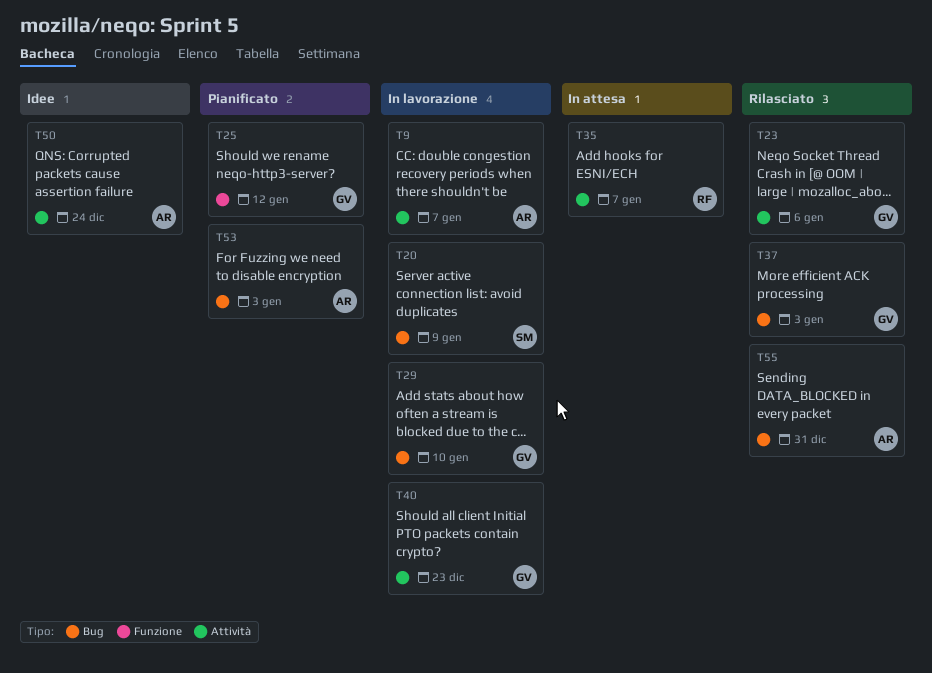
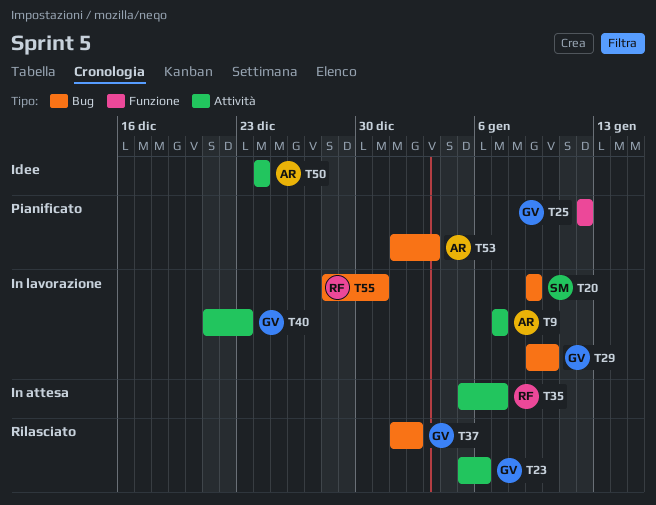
T37, due: Jan 3 -> Jan 2
T55, status: Rilasciato -> In lavorazione
T55, owner: AR -> RF

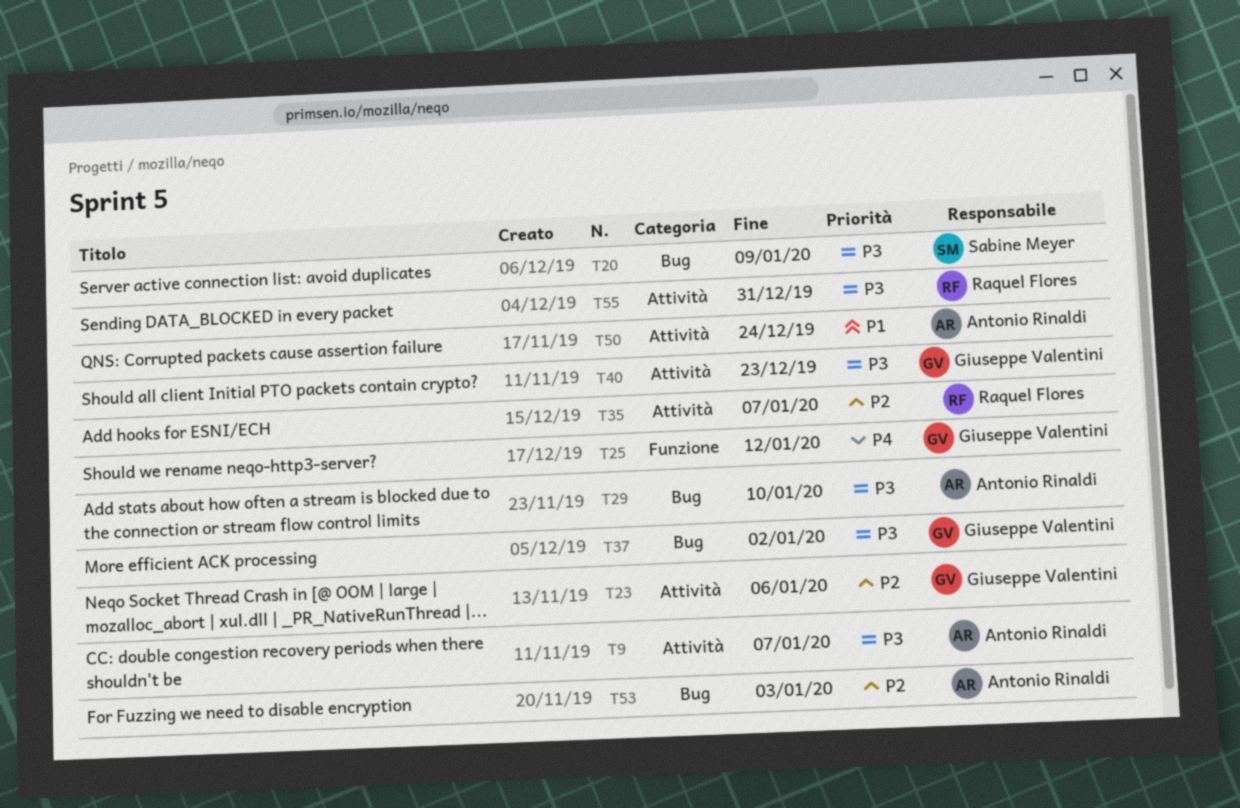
T29, owner: Giuseppe Valentini -> Antonio Rinaldi
T55, label: Bug -> Attività

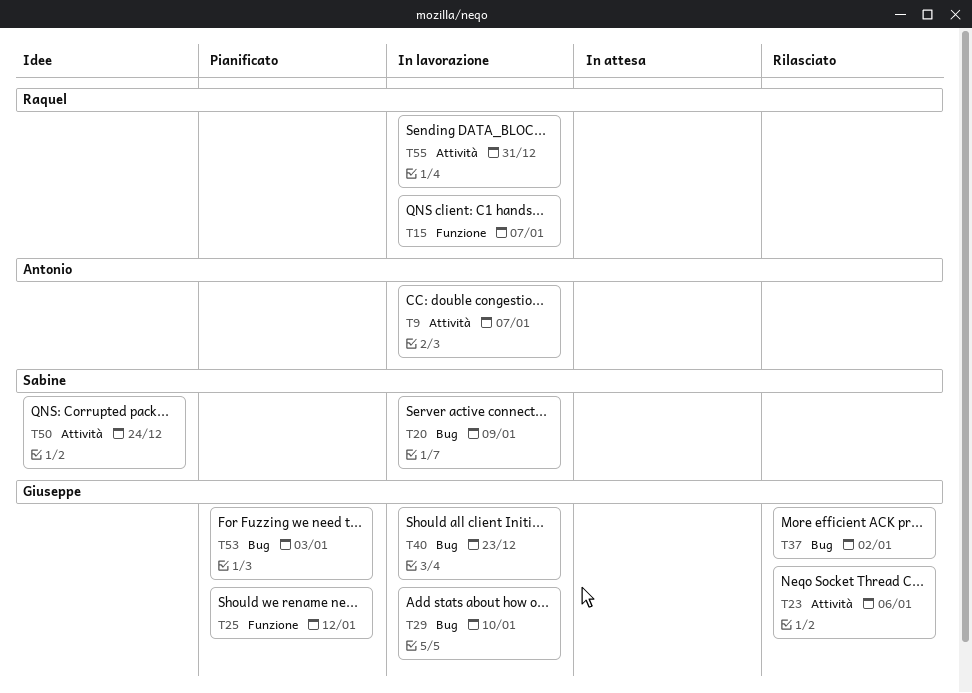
T15: none -> present
T29, owner: Antonio Rinaldi -> Giuseppe Valentini
T35: present -> none
T40, label: Attività -> Bug
T50, owner: Antonio Rinaldi -> Sabine Meyer
T53, owner: Antonio Rinaldi -> Giuseppe Valentini

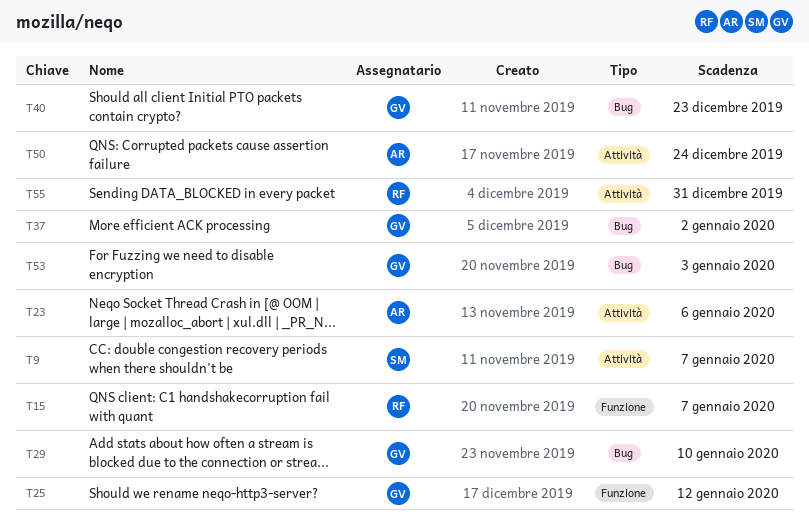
T9, owner: Antonio -> Sabine
T20: present -> none
T23, owner: Giuseppe -> Antonio
T50, owner: Sabine -> Antonio

